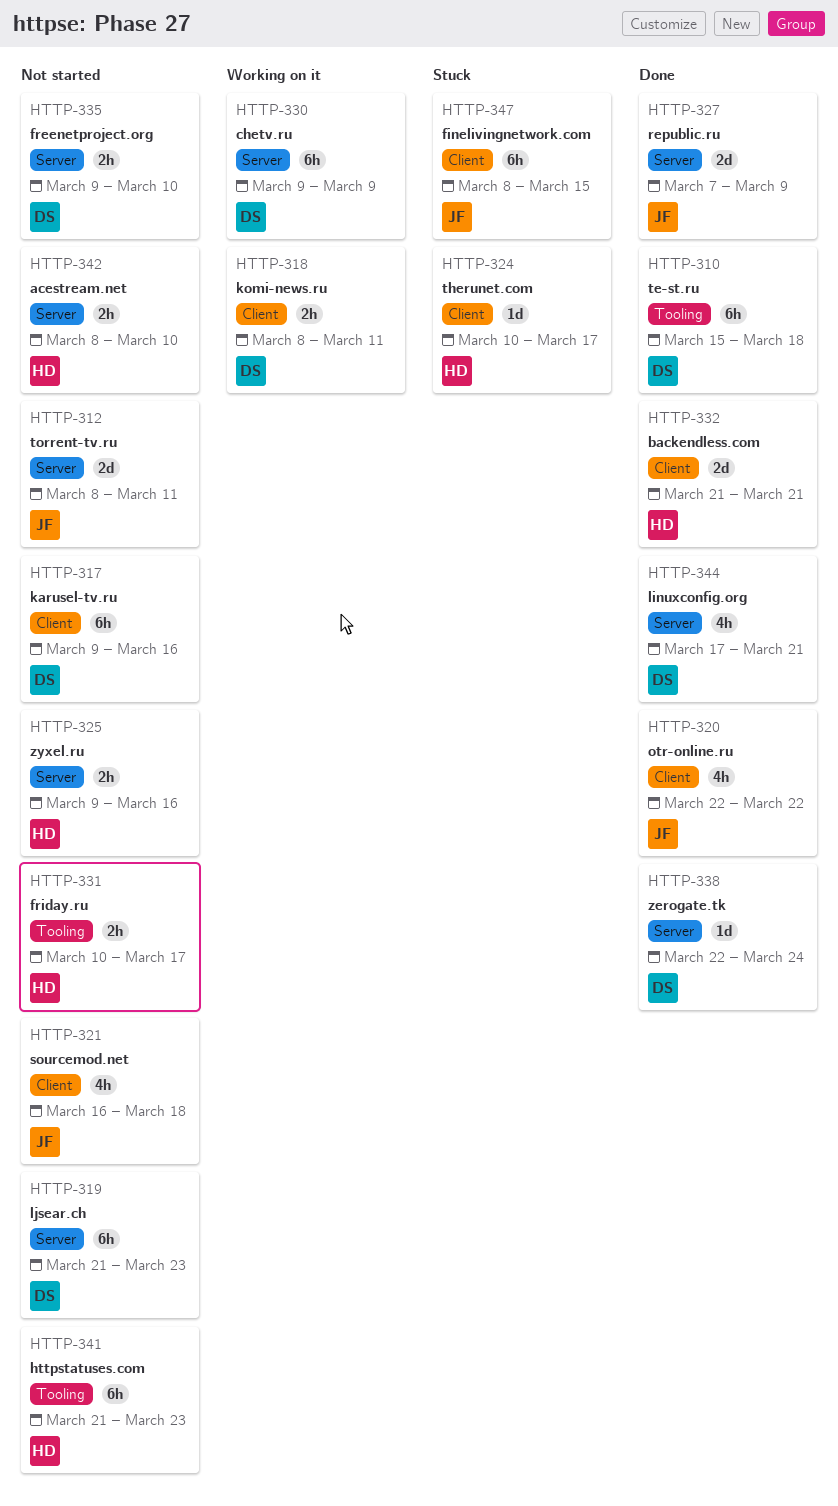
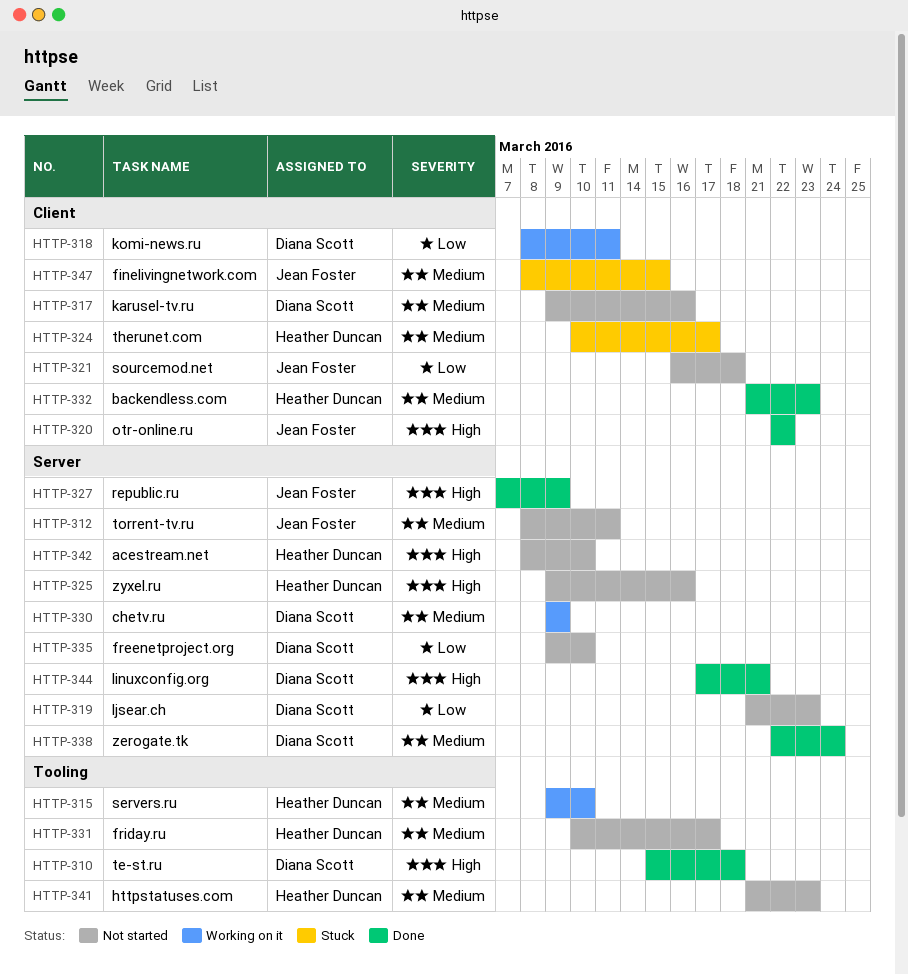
HTTP-315: none -> present
HTTP-332, due: Mar 21 -> Mar 23

